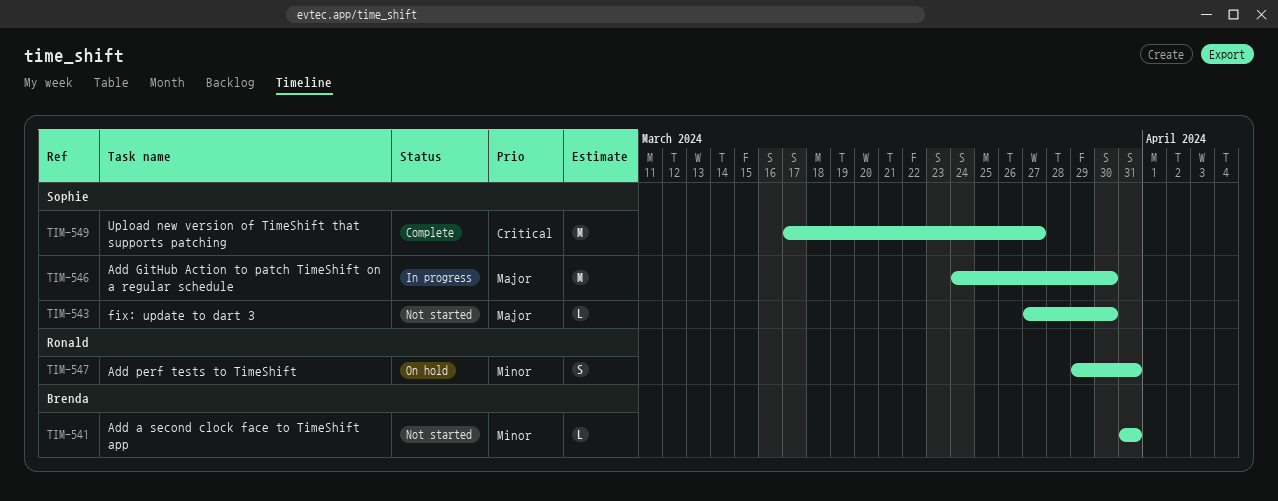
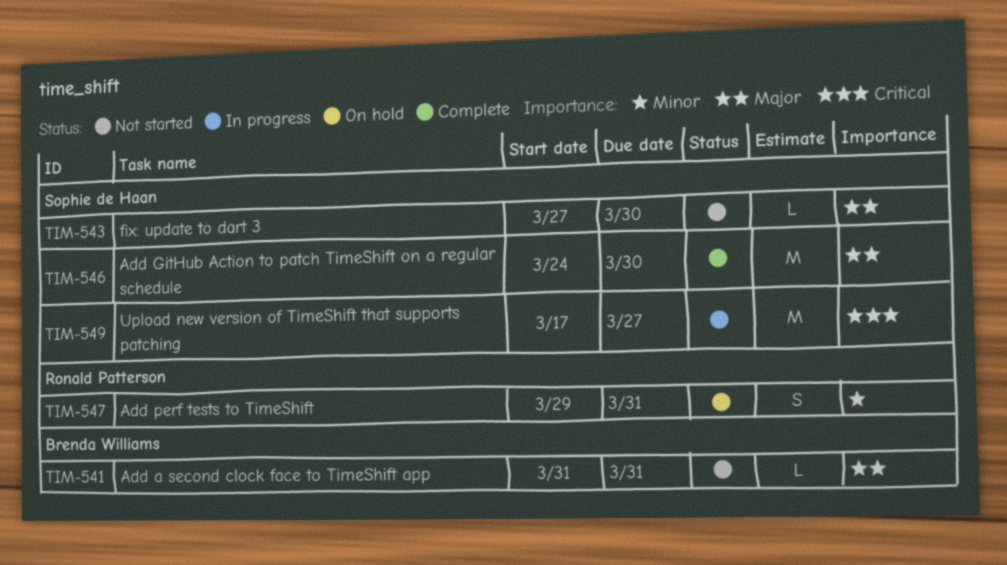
TIM-541, priority: Minor -> Major
TIM-546, status: In progress -> Complete
TIM-549, status: Complete -> In progress

